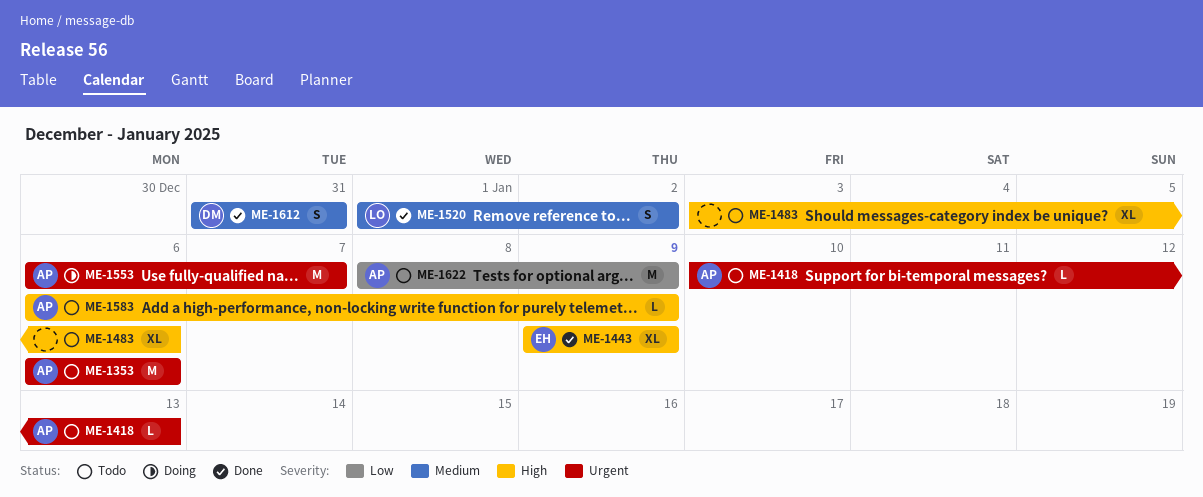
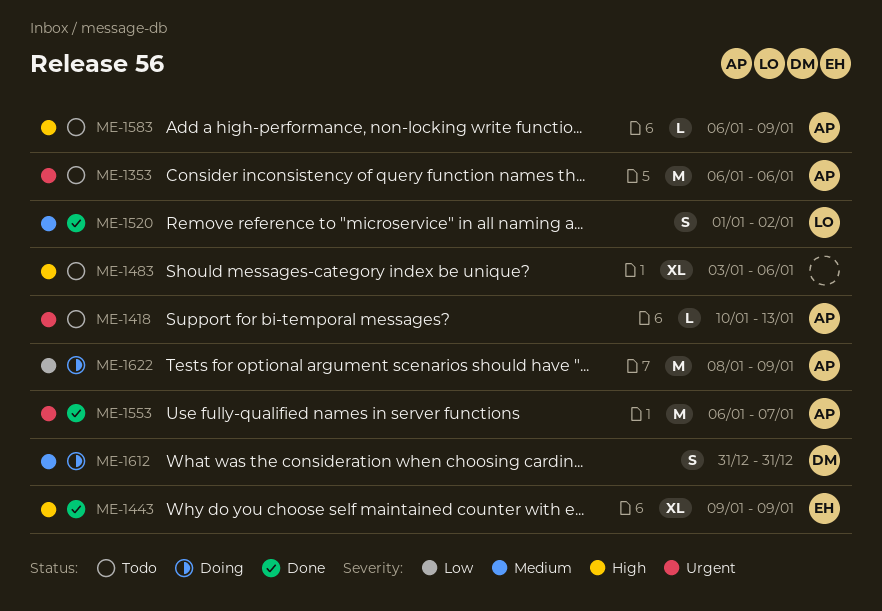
ME-1553, status: Doing -> Done
ME-1612, status: Done -> Doing
ME-1622, status: Todo -> Doing

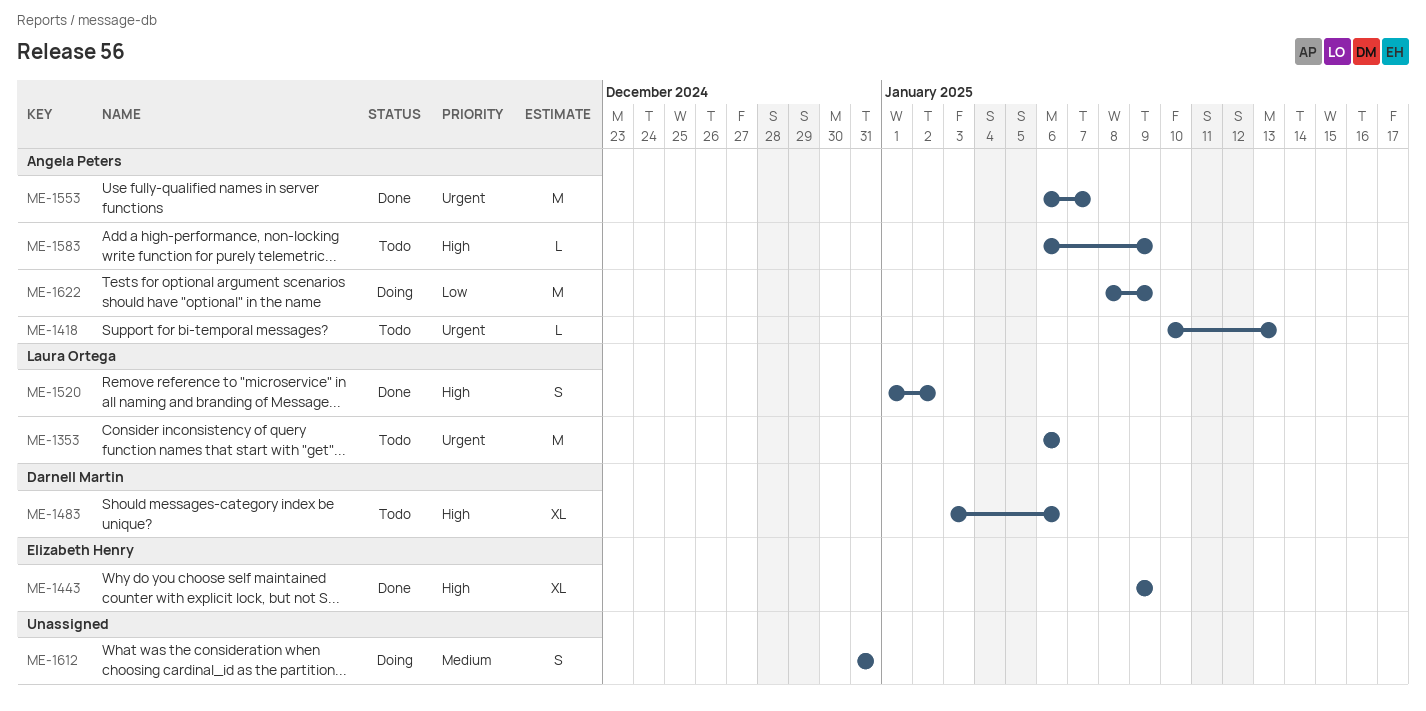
ME-1353, owner: Angela Peters -> Laura Ortega
ME-1483, owner: none -> Darnell Martin
ME-1520, priority: Medium -> High
ME-1612, owner: Darnell Martin -> none

